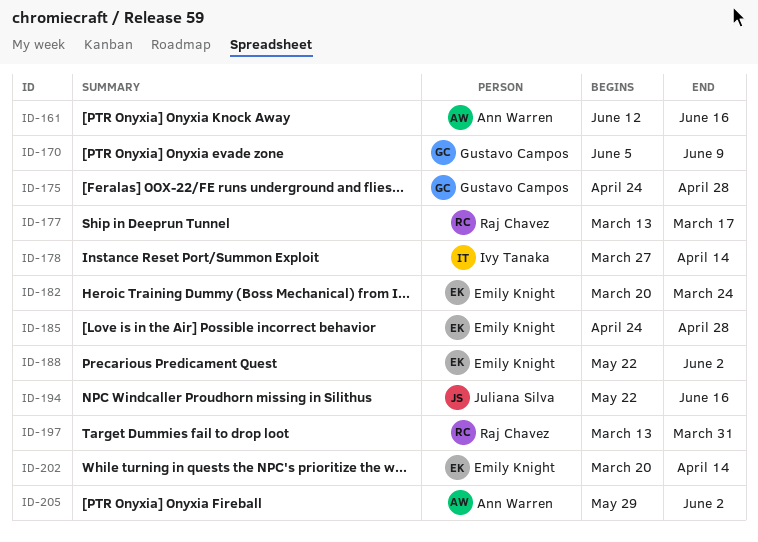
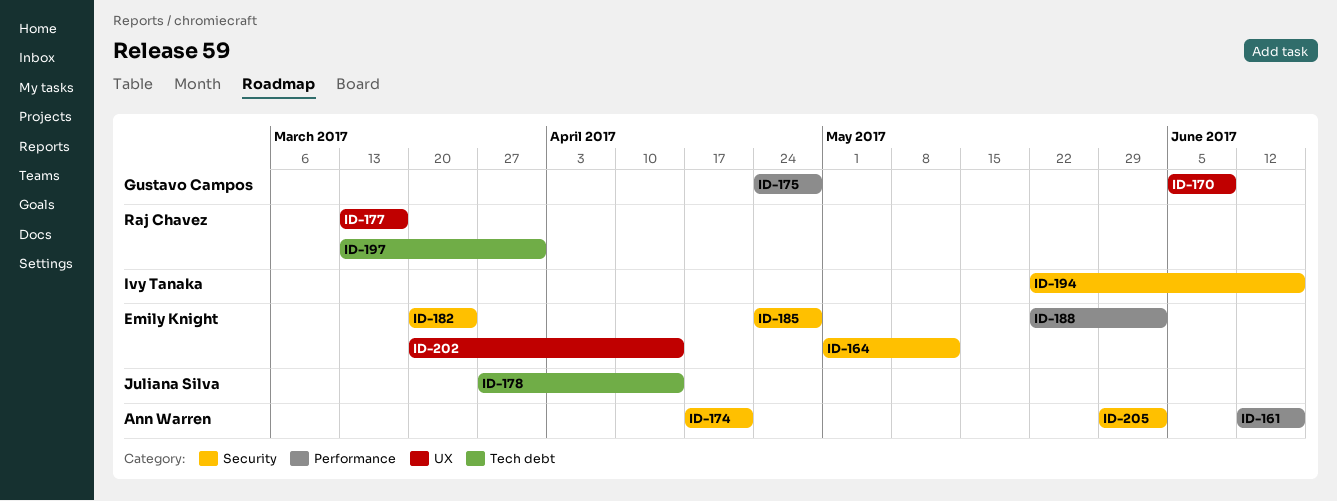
ID-164: none -> present
ID-174: none -> present
ID-178, owner: Ivy Tanaka -> Juliana Silva
ID-194, owner: Juliana Silva -> Ivy Tanaka

